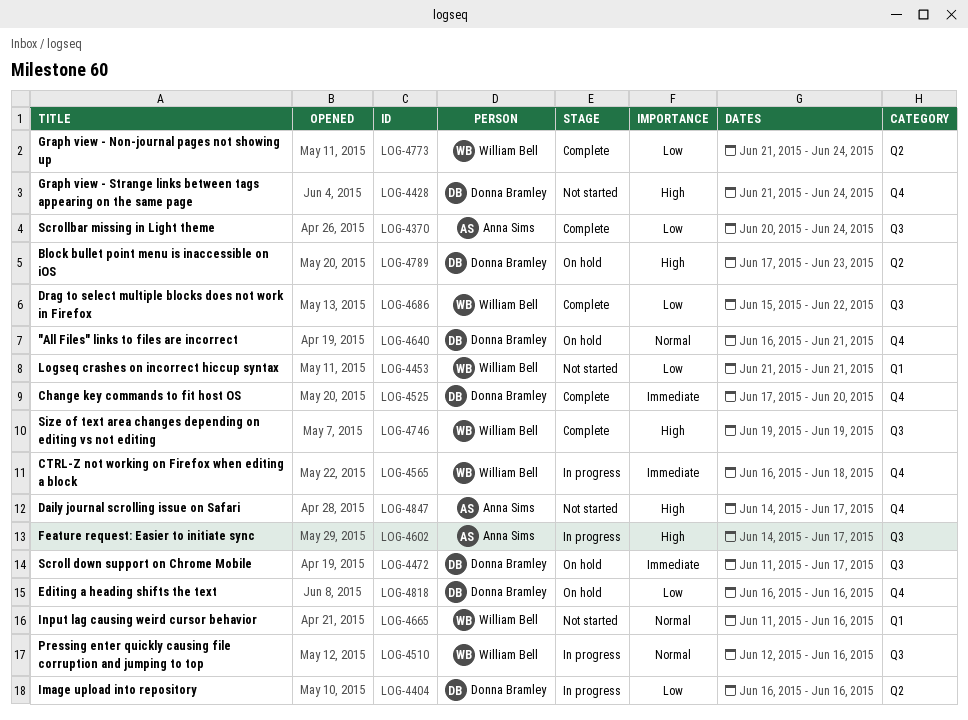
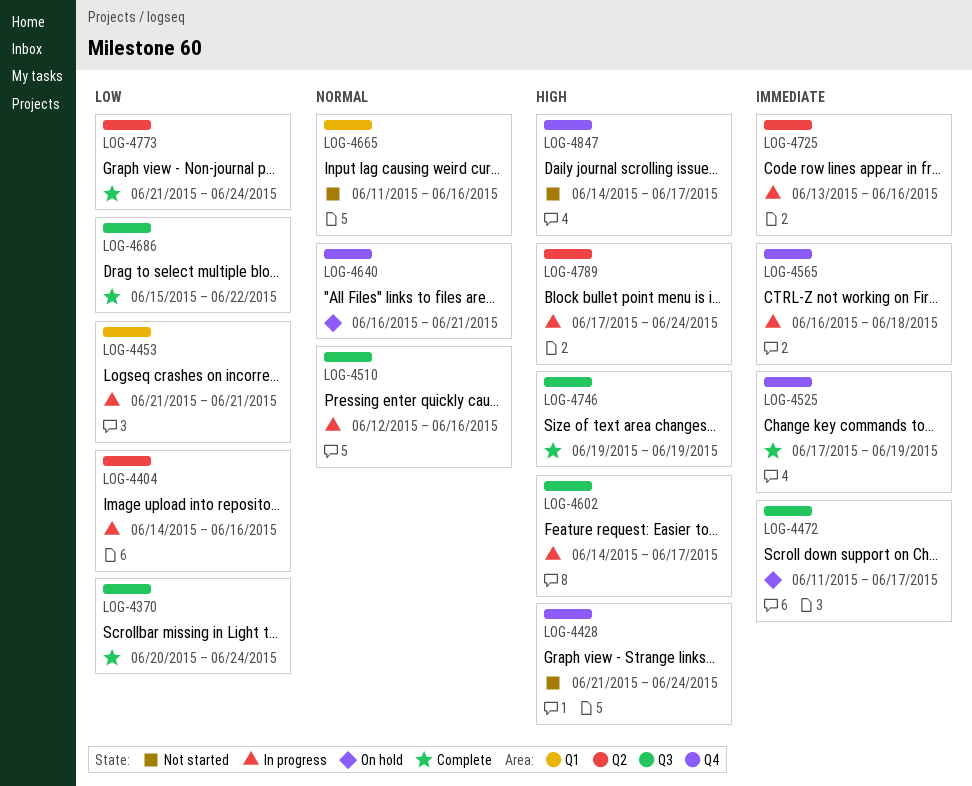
LOG-4404, start: Jun 16 -> Jun 14
LOG-4453, status: Not started -> In progress
LOG-4525, due: Jun 20 -> Jun 19
LOG-4725: none -> present
LOG-4789, status: On hold -> In progress
LOG-4789, due: Jun 23 -> Jun 24
LOG-4818: present -> none

